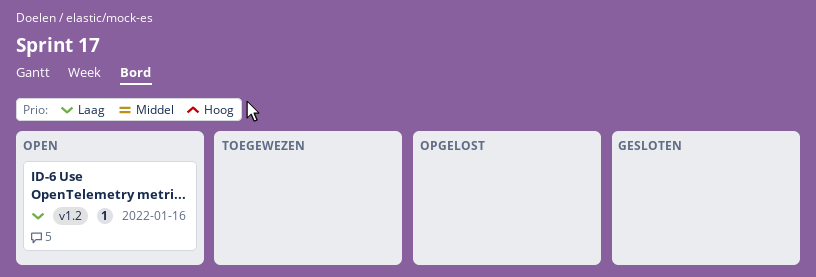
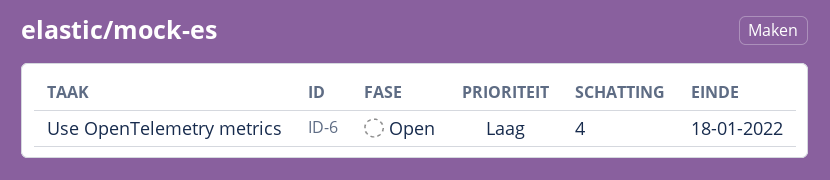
ID-6, estimate: 1 -> 4
ID-6, due: Jan 16 -> Jan 18

